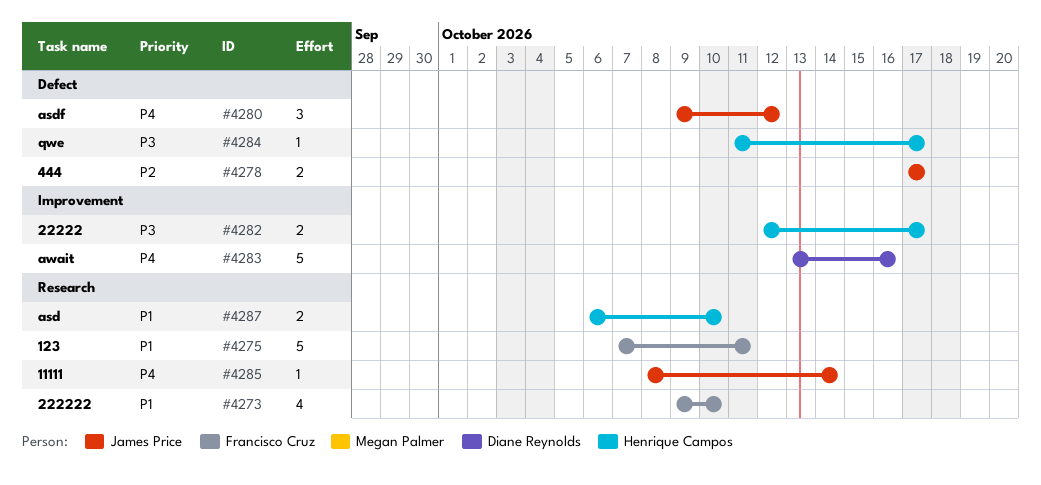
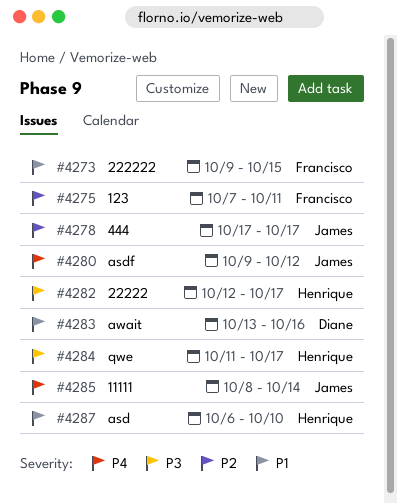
#4273, due: Oct 10 -> Oct 15
#4275, priority: P1 -> P2
#4283, priority: P4 -> P1

